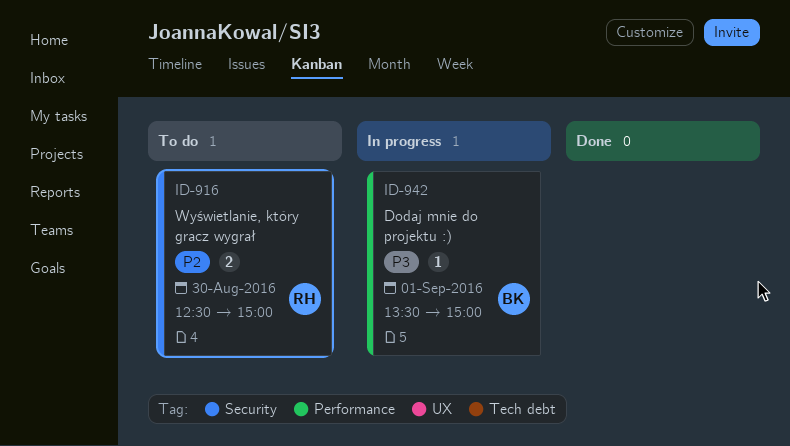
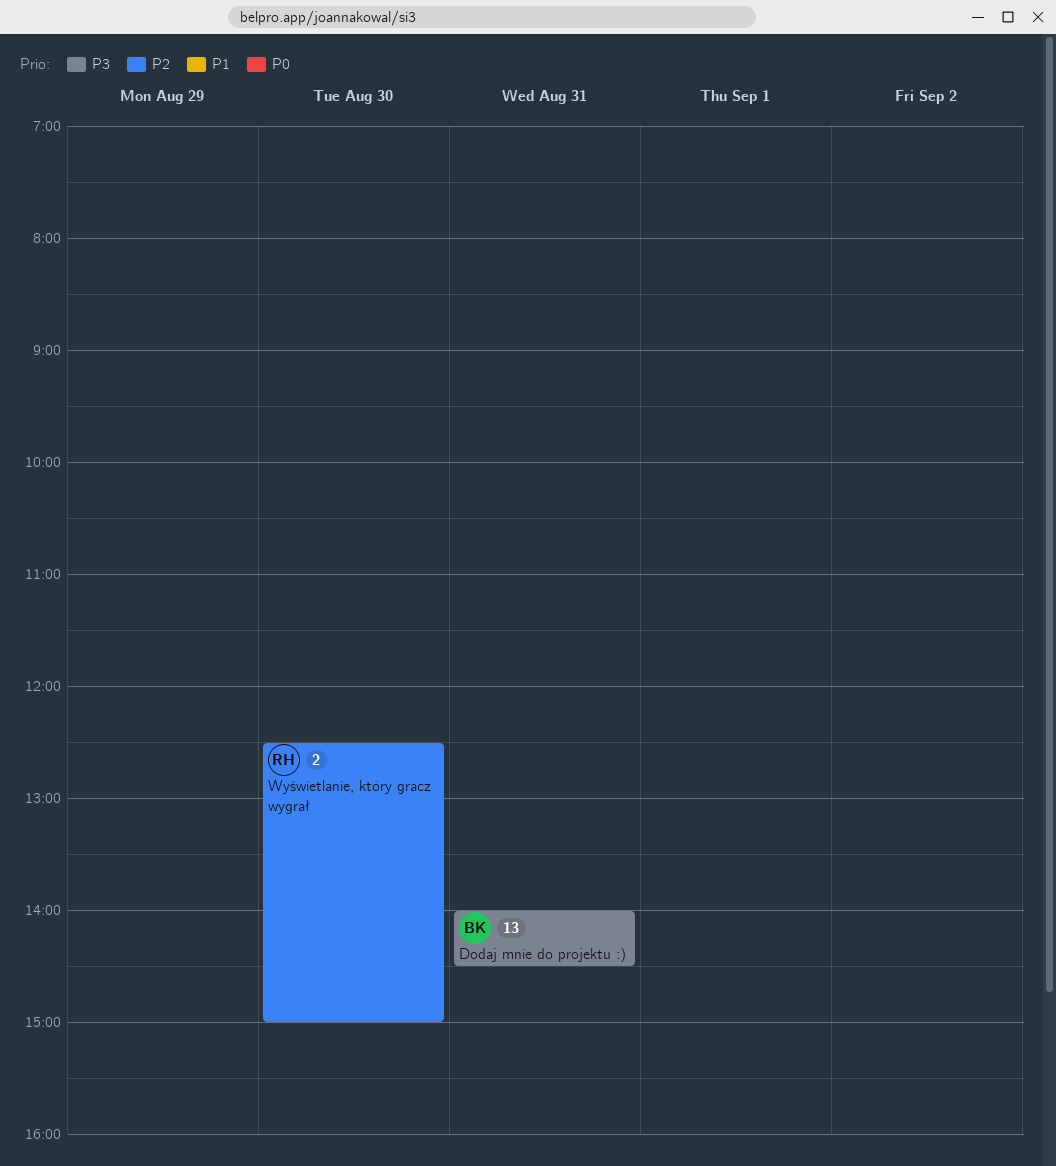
Dodaj mnie do projektu :), estimate: 1 -> 13
Dodaj mnie do projektu :), day: Sep 1 -> Aug 31
Dodaj mnie do projektu :), begins: 13:30 -> 14:00
Dodaj mnie do projektu :), ends: 15:00 -> 14:30

